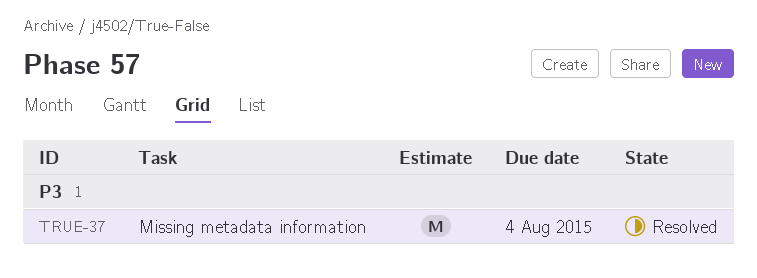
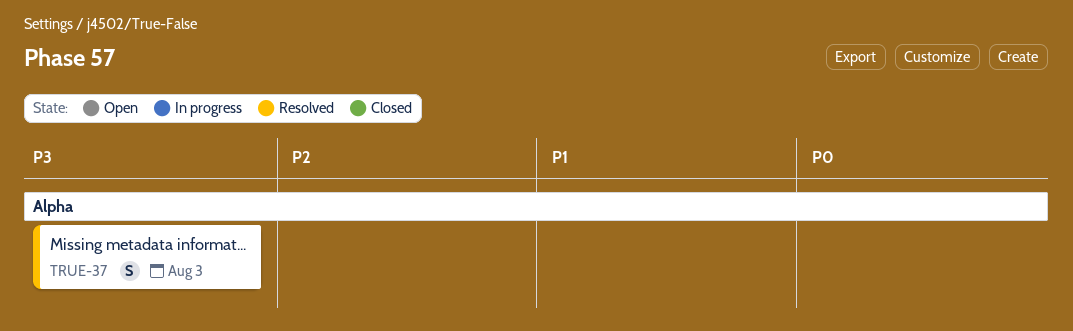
TRUE-37, estimate: M -> S
TRUE-37, due: Aug 4 -> Aug 3

